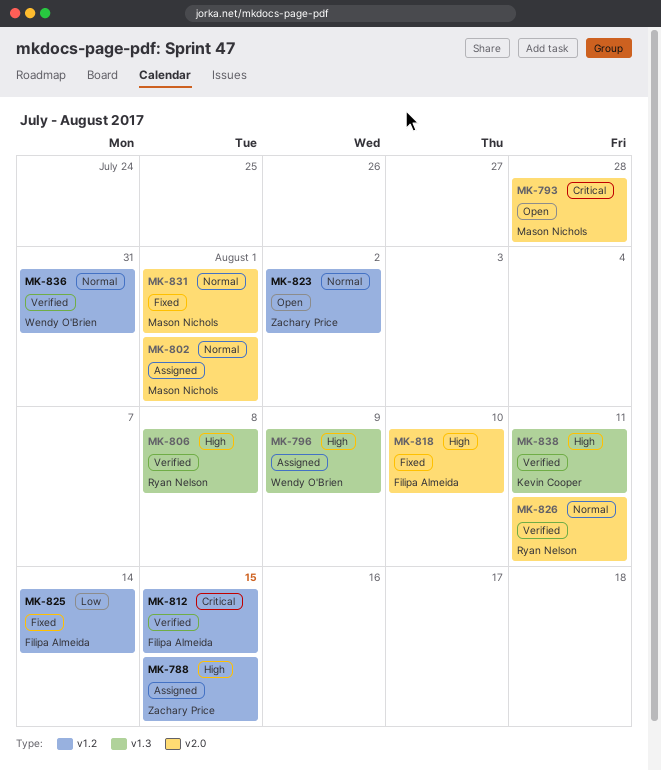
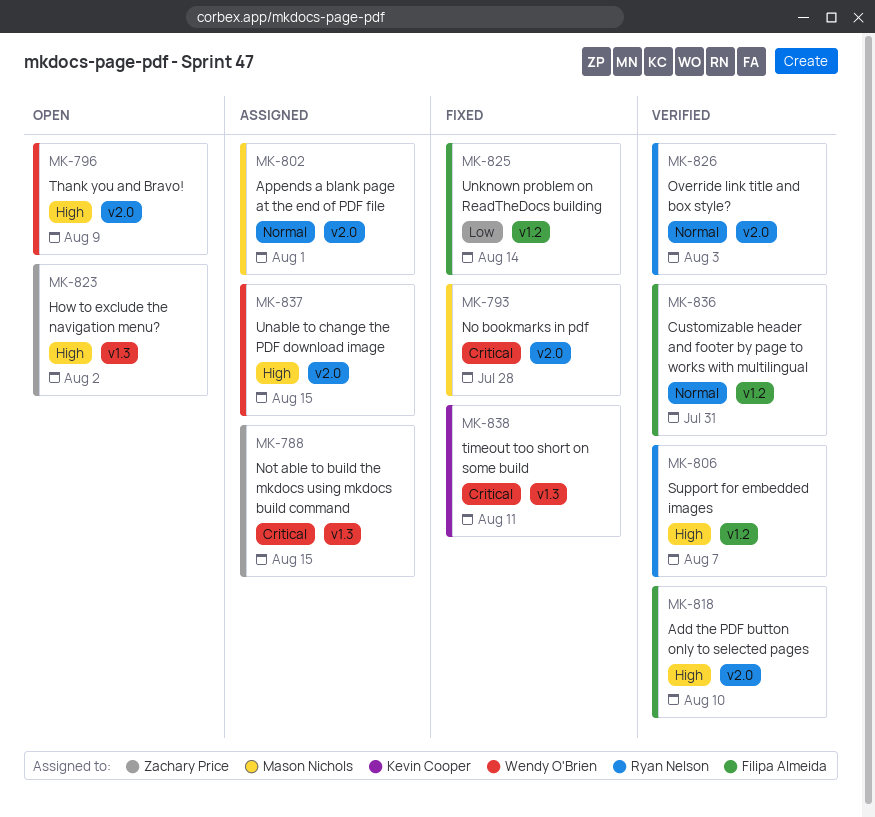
MK-788, priority: High -> Critical
MK-788, label: v1.2 -> v1.3
MK-793, status: Open -> Fixed
MK-796, status: Assigned -> Open
MK-796, label: v1.3 -> v2.0
MK-806, label: v1.3 -> v1.2
MK-806, due: Aug 8 -> Aug 7
MK-812: present -> none
MK-818, status: Fixed -> Verified
MK-823, priority: Normal -> High
MK-823, label: v1.2 -> v1.3
MK-826, due: Aug 11 -> Aug 3
MK-831: present -> none
MK-836, owner: Wendy O'Brien -> Filipa Almeida
MK-837: none -> present
MK-838, status: Verified -> Fixed
MK-838, priority: High -> Critical

